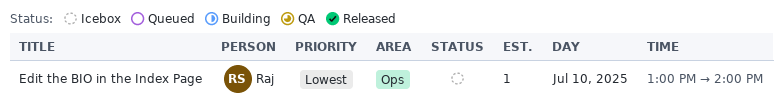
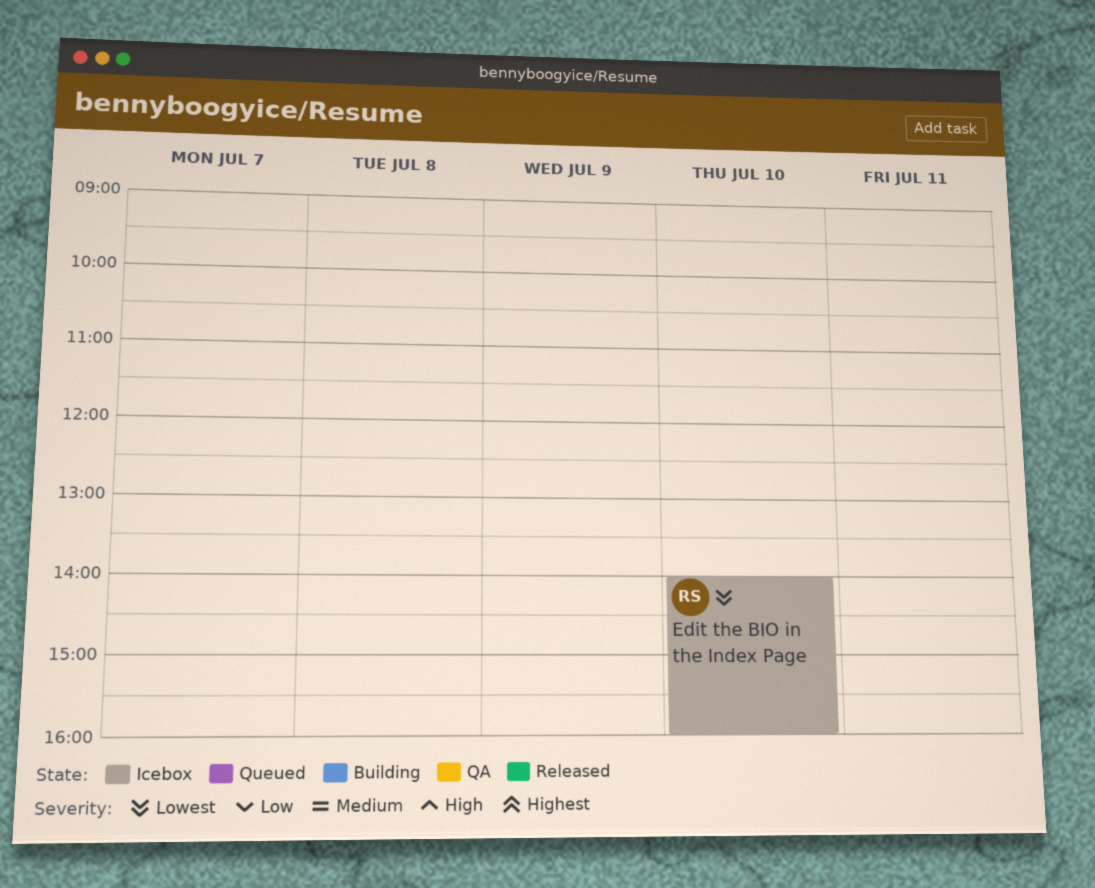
Edit the BIO in the Index Page, begins: 13:00 -> 14:00
Edit the BIO in the Index Page, ends: 14:00 -> 16:00

